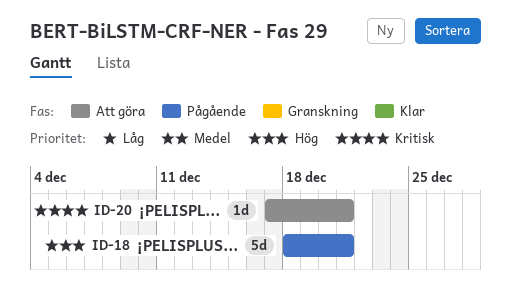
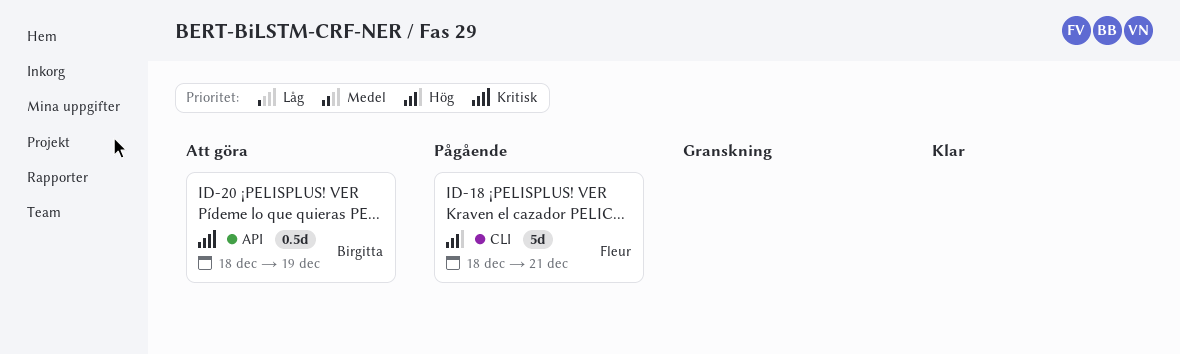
ID-20, estimate: 1d -> 0.5d
ID-20, start: Dec 17 -> Dec 18
ID-20, due: Dec 21 -> Dec 19

